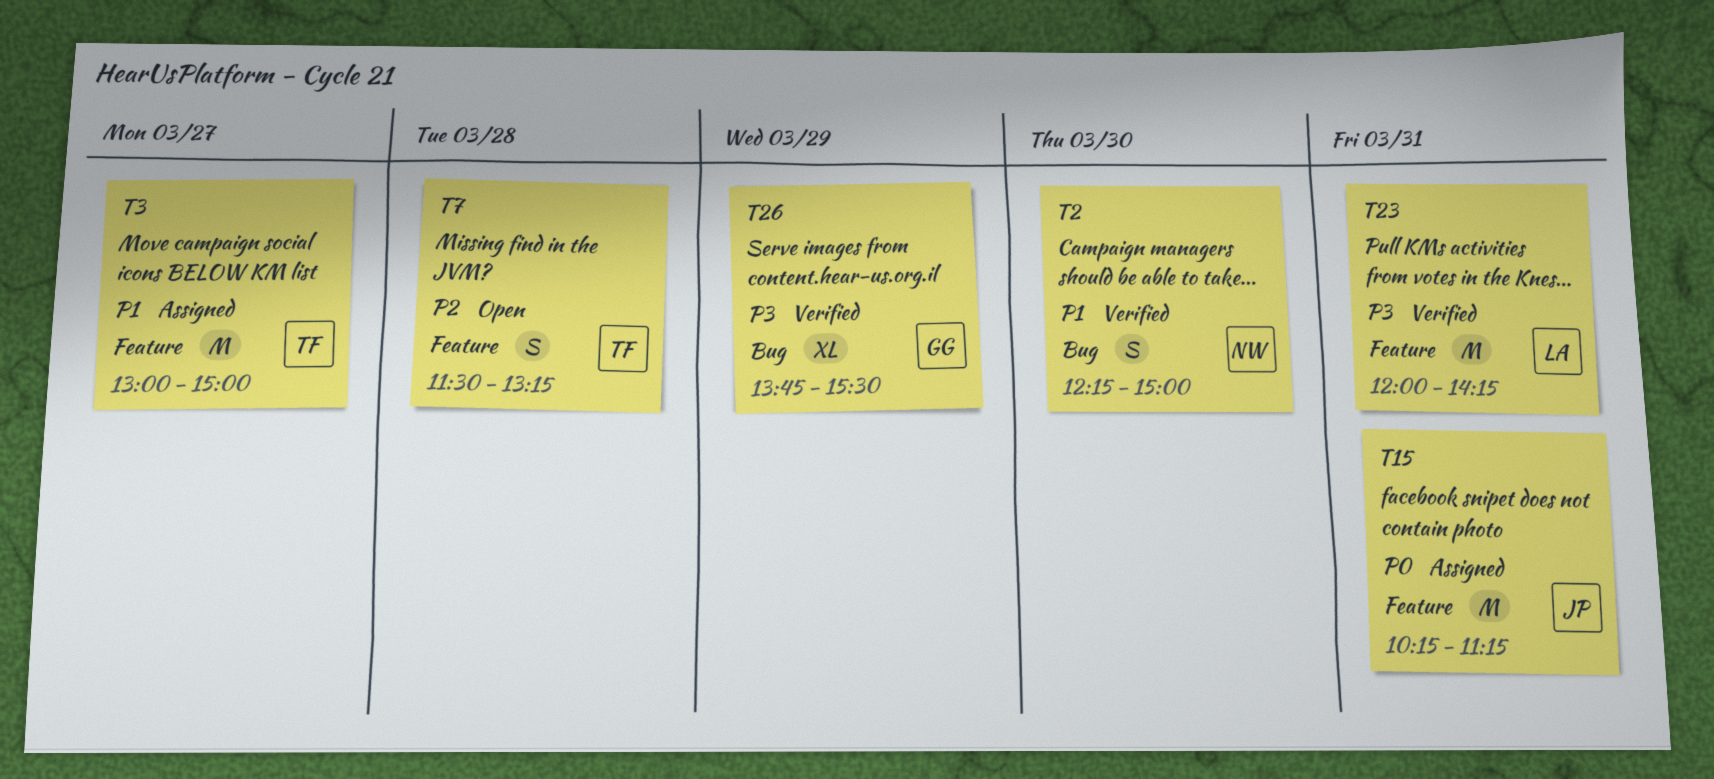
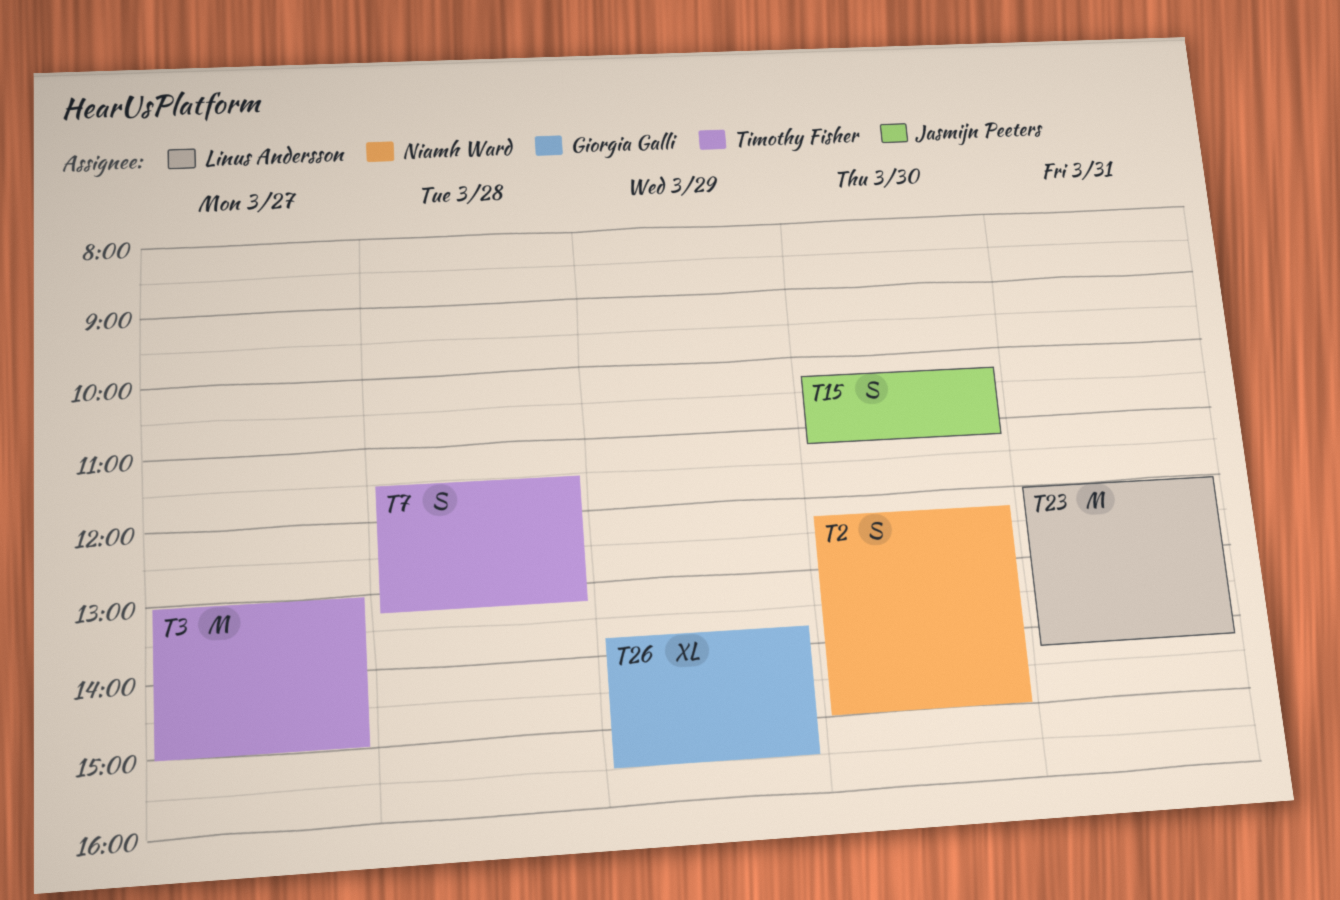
T15, estimate: M -> S
T15, day: Mar 31 -> Mar 30

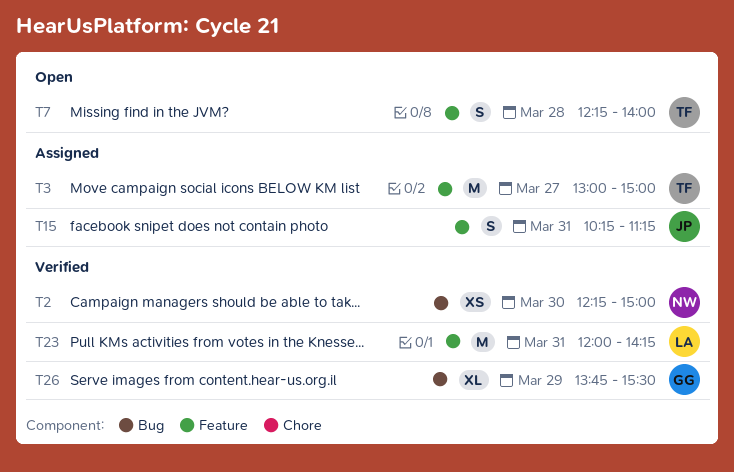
T2, estimate: S -> XS
T7, begins: 11:30 -> 12:15
T7, ends: 13:15 -> 14:00
T15, day: Mar 30 -> Mar 31

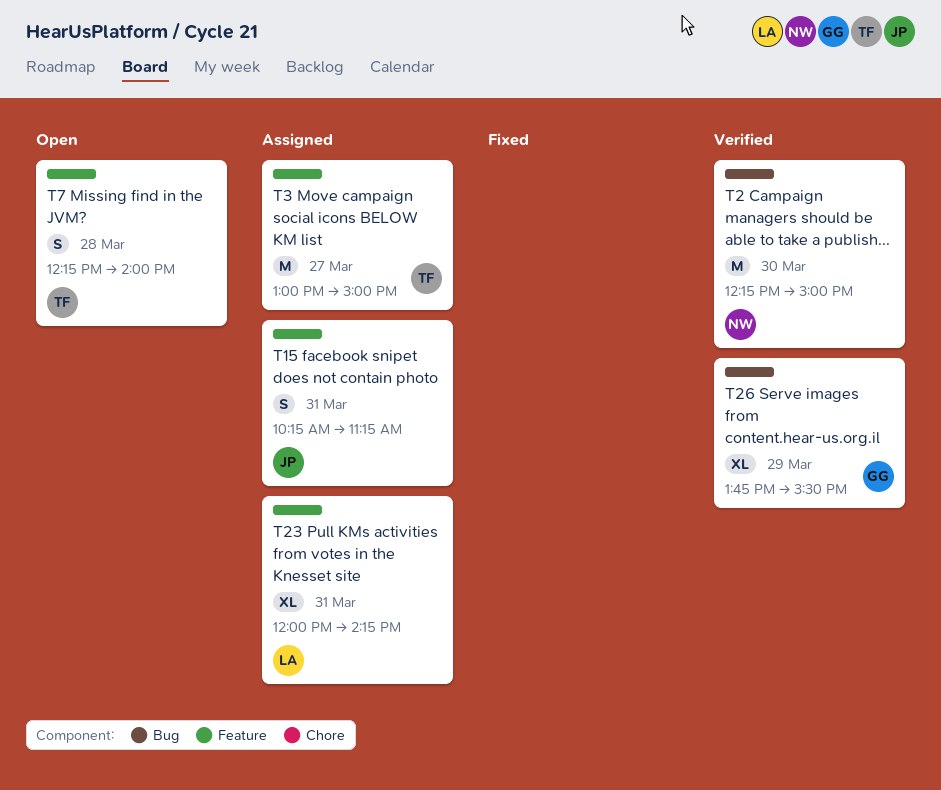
T2, estimate: XS -> M
T23, status: Verified -> Assigned
T23, estimate: M -> XL

